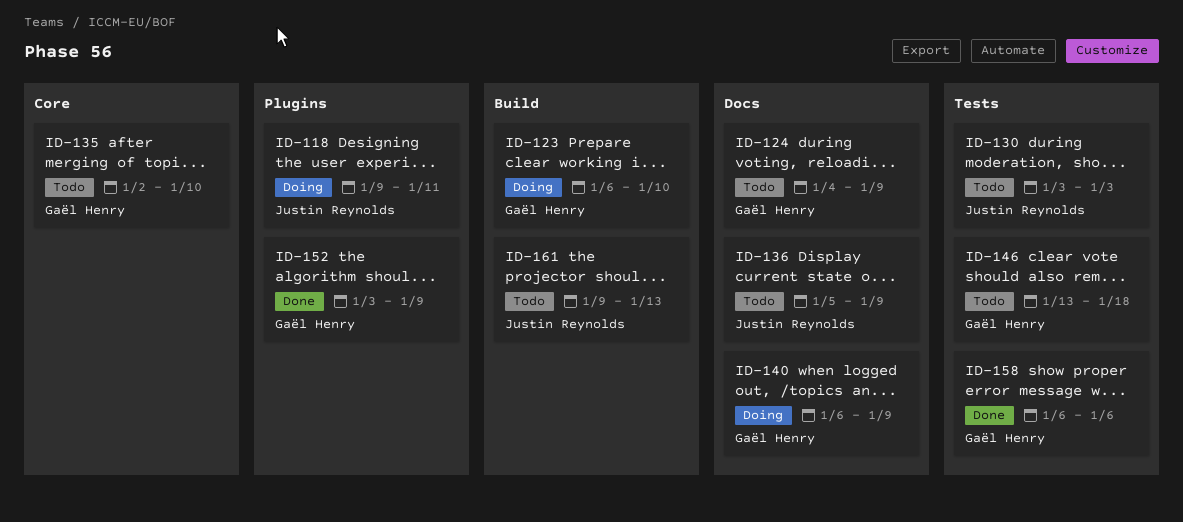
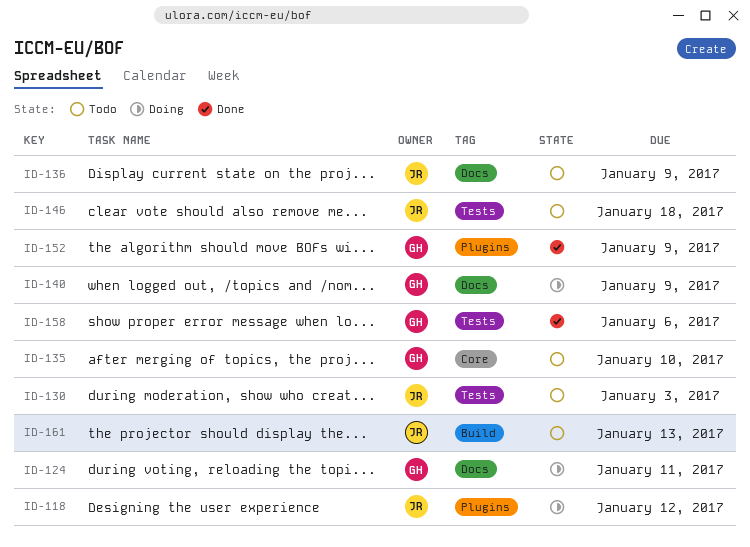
ID-118, due: Jan 11 -> Jan 12
ID-123: present -> none
ID-124, status: Todo -> Doing
ID-124, due: Jan 9 -> Jan 11
ID-146, owner: Gaël Henry -> Justin Reynolds

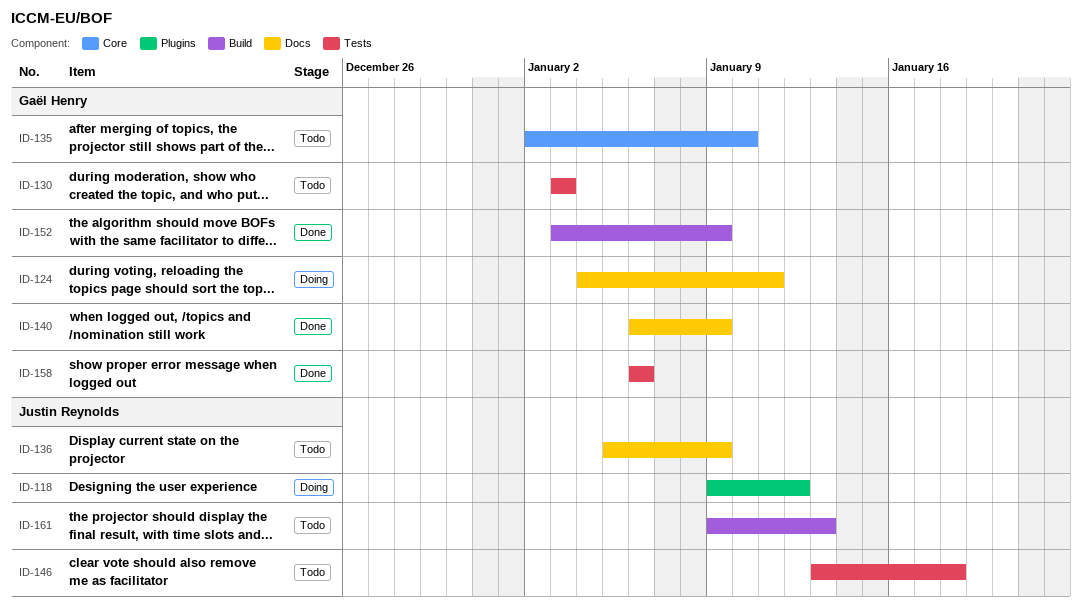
ID-130, owner: Justin Reynolds -> Gaël Henry
ID-140, status: Doing -> Done
ID-152, label: Plugins -> Build

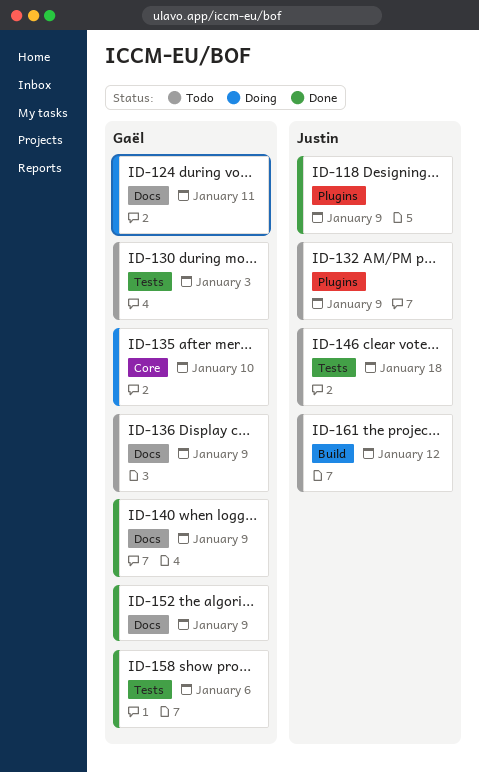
ID-118, status: Doing -> Done
ID-118, due: Jan 12 -> Jan 9
ID-132: none -> present
ID-135, status: Todo -> Doing
ID-136, owner: Justin Reynolds -> Gaël Henry
ID-152, label: Build -> Docs
ID-161, due: Jan 13 -> Jan 12

